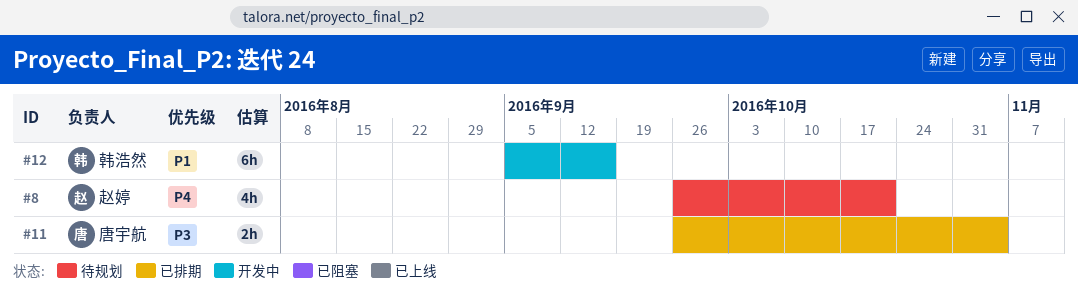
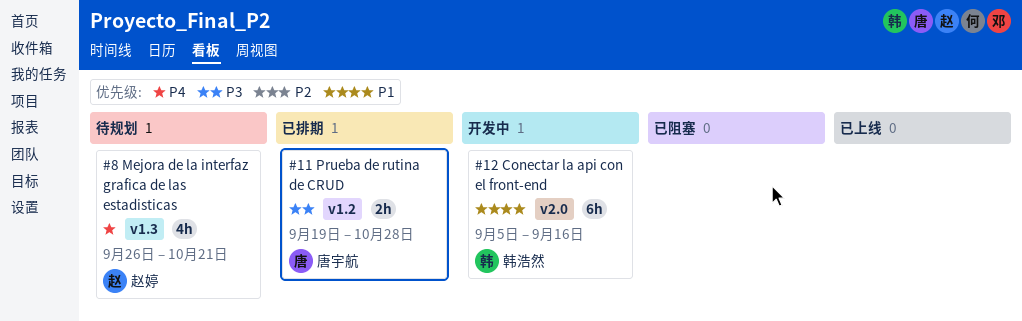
#11, start: Sep 26 -> Sep 19
#11, due: Nov 4 -> Oct 28

